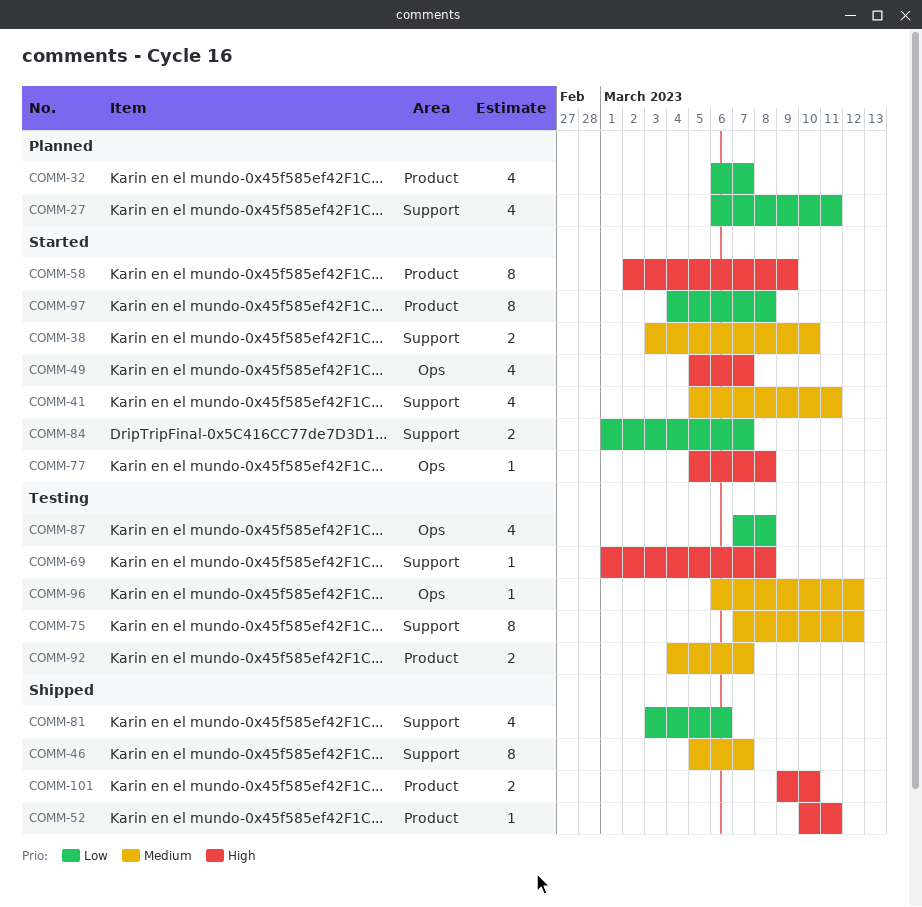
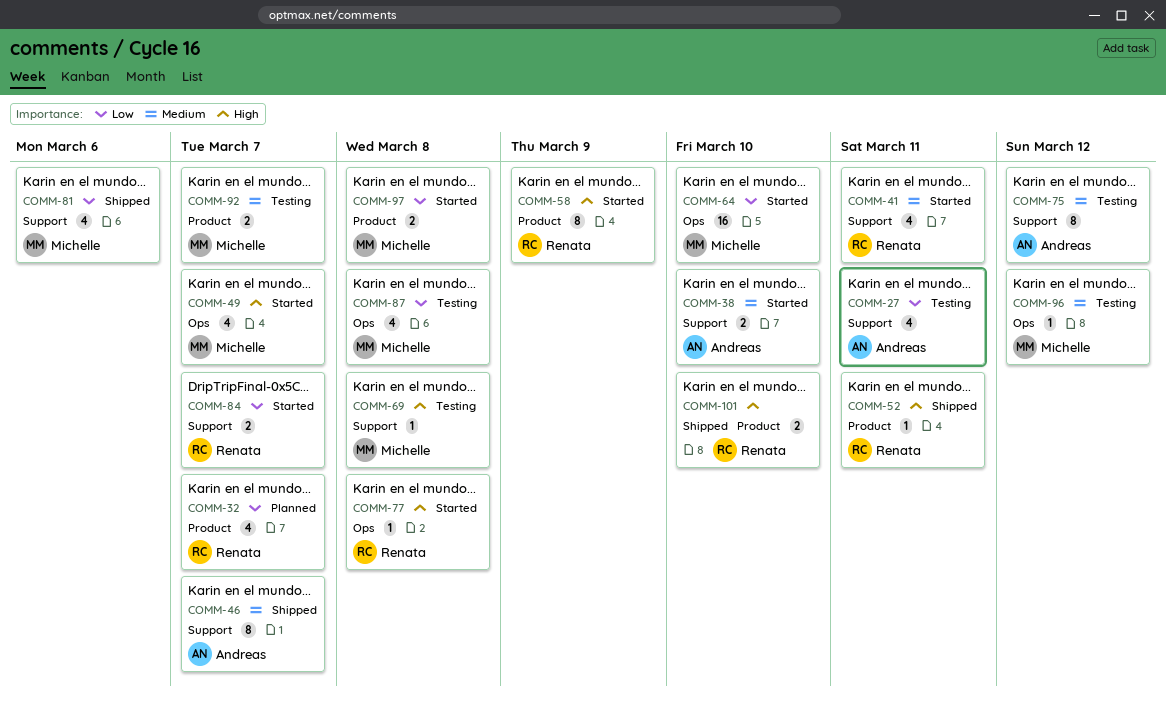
COMM-27, status: Planned -> Testing
COMM-64: none -> present
COMM-97, estimate: 8 -> 2

